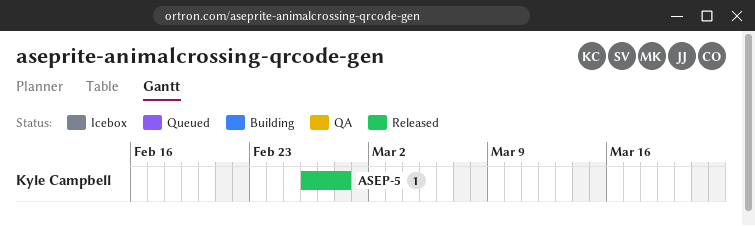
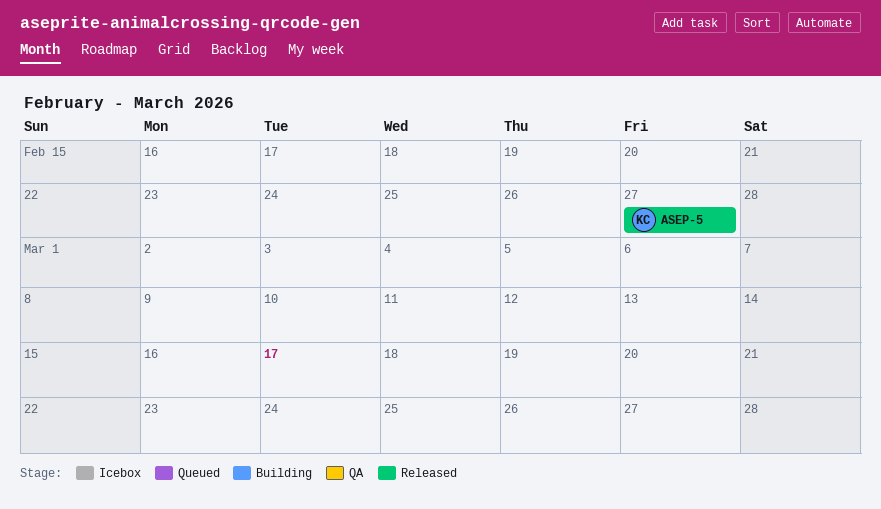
ASEP-5, start: Feb 26 -> Feb 27
ASEP-5, due: Feb 28 -> Feb 27

